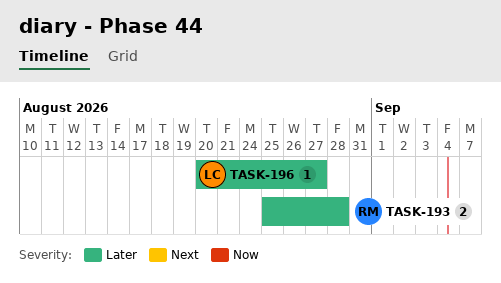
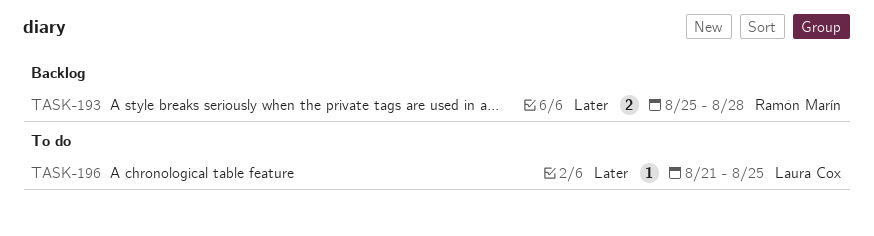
TASK-196, start: Aug 20 -> Aug 21
TASK-196, due: Aug 27 -> Aug 25

